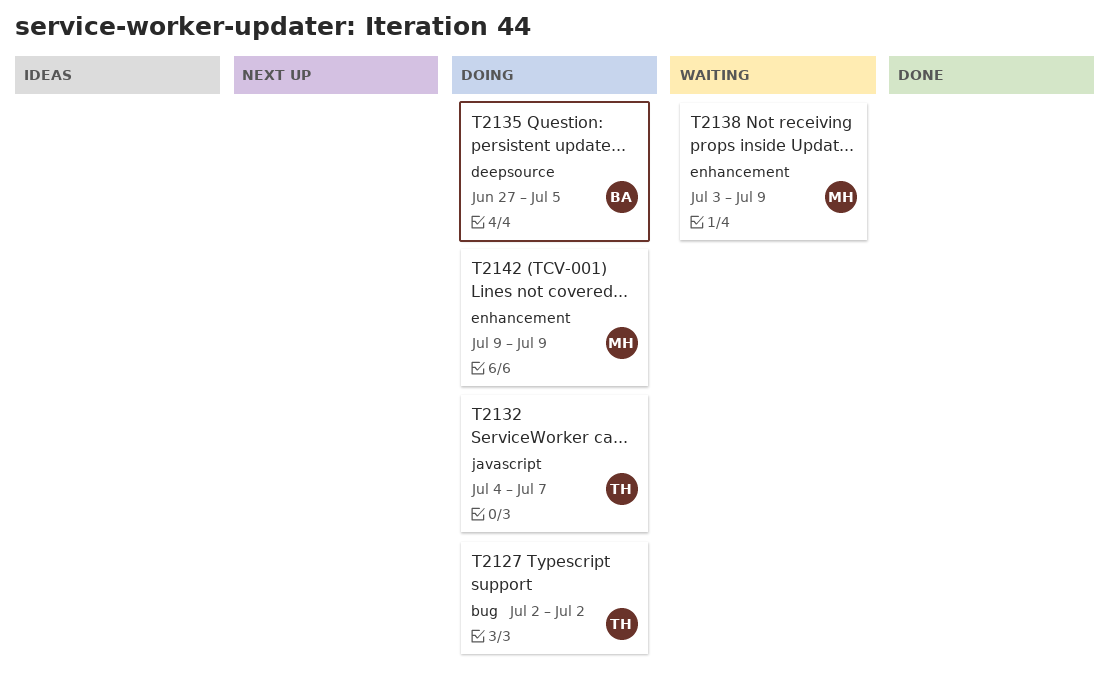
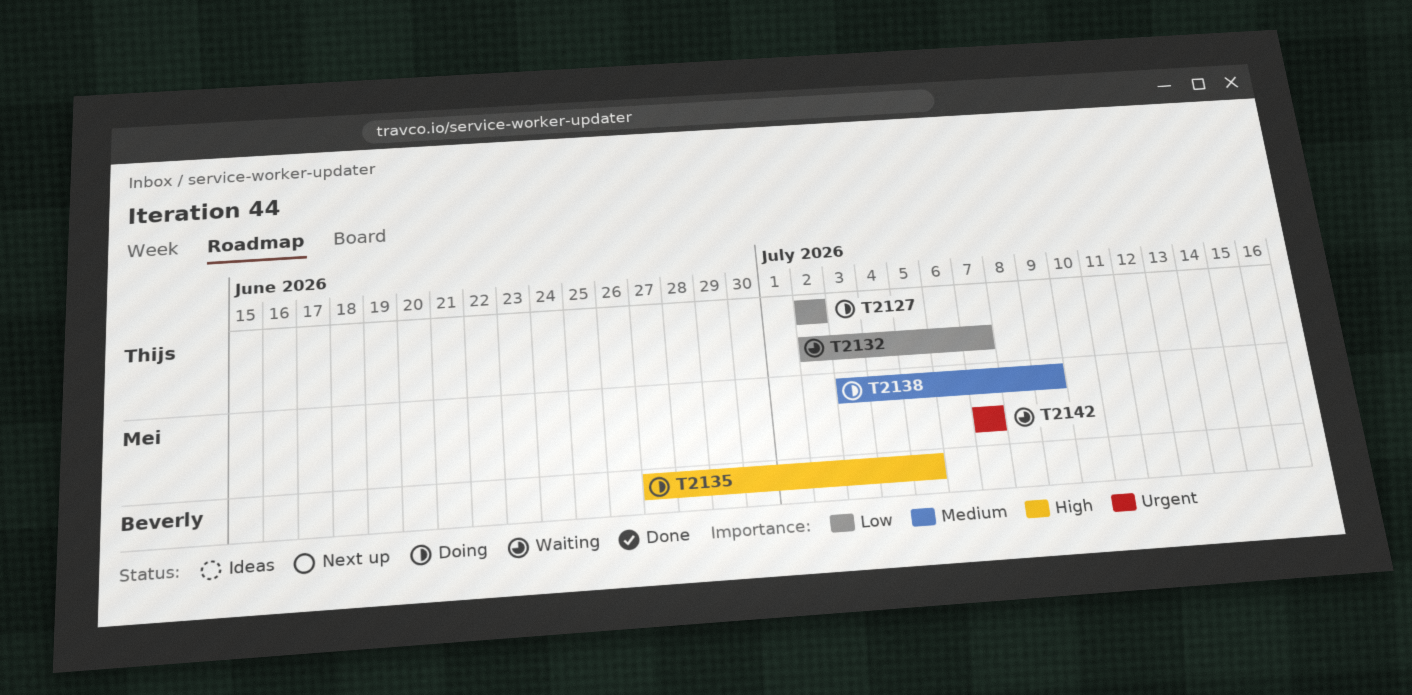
T2132, status: Doing -> Waiting
T2132, start: Jul 4 -> Jul 2
T2138, status: Waiting -> Doing
T2142, status: Doing -> Waiting
T2142, start: Jul 9 -> Jul 7
T2142, due: Jul 9 -> Jul 7

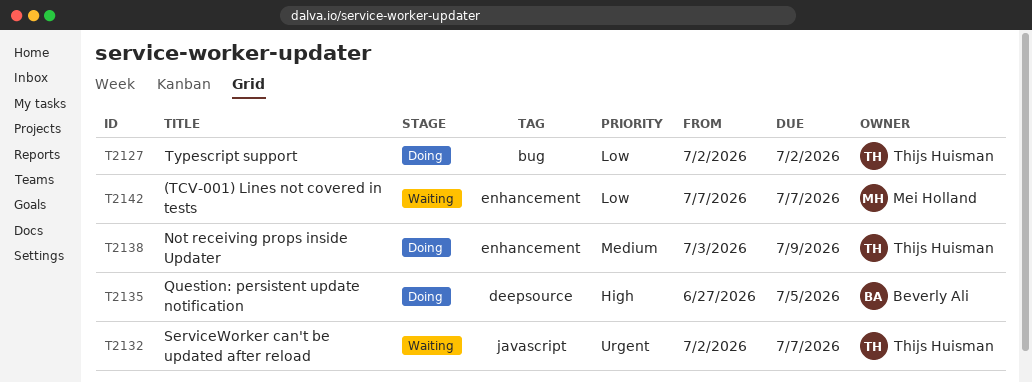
T2132, priority: Low -> Urgent
T2138, owner: Mei Holland -> Thijs Huisman
T2142, priority: Urgent -> Low

